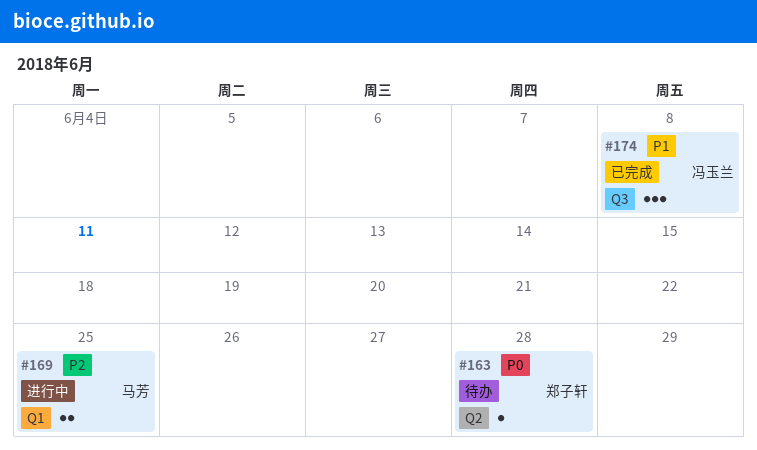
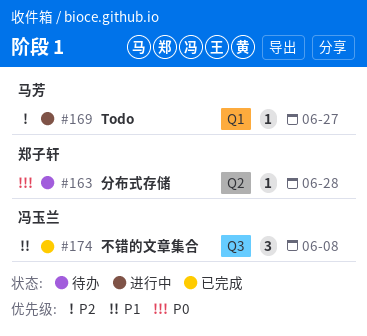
#169, estimate: 2 -> 1
#169, due: Jun 25 -> Jun 27

